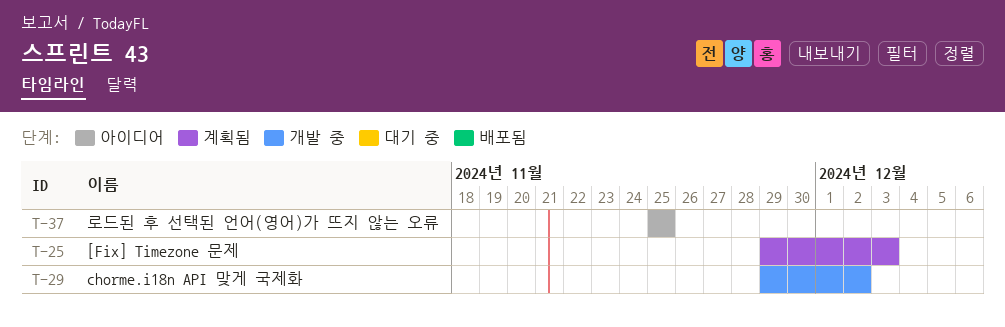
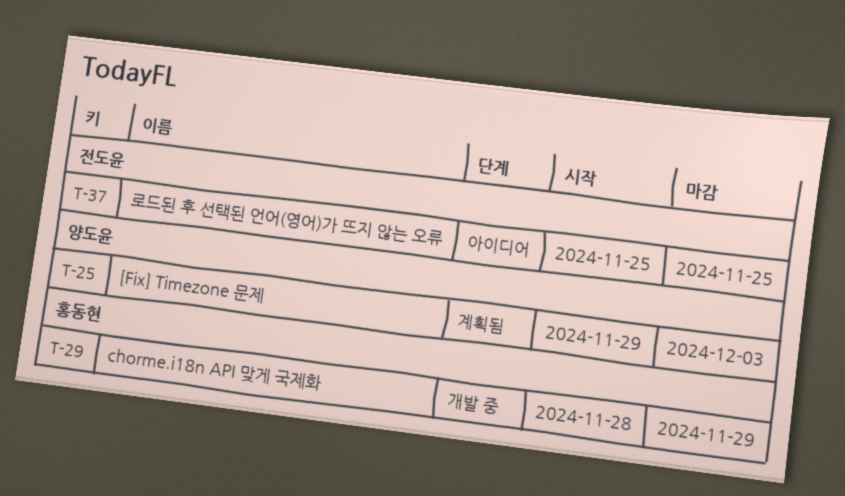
T-29, start: Nov 29 -> Nov 28
T-29, due: Dec 2 -> Nov 29

